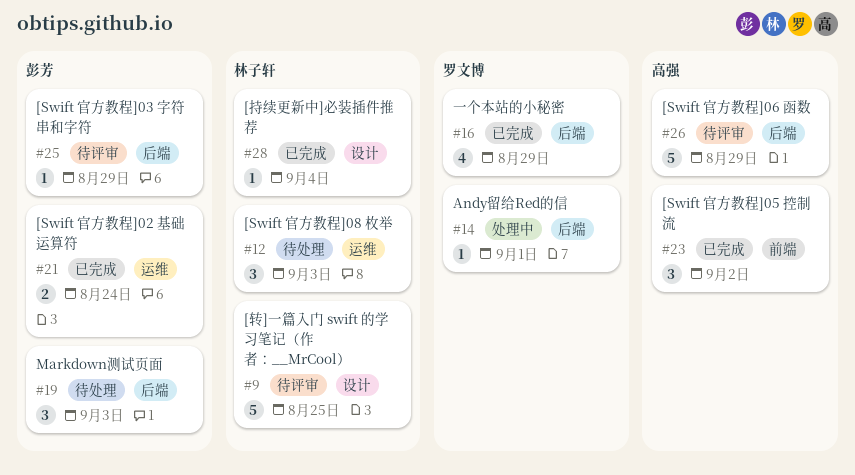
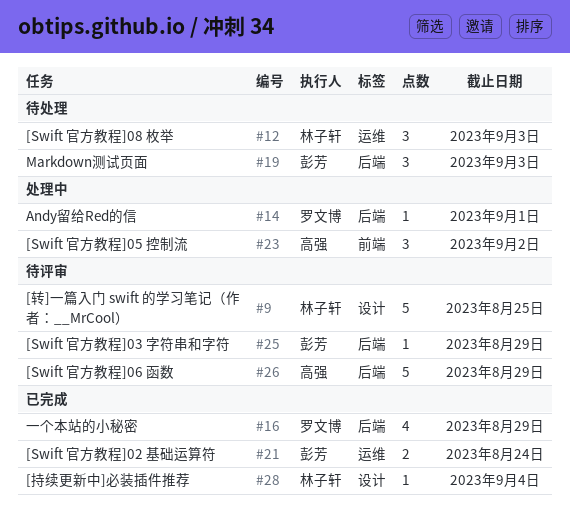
#23, status: 已完成 -> 处理中

